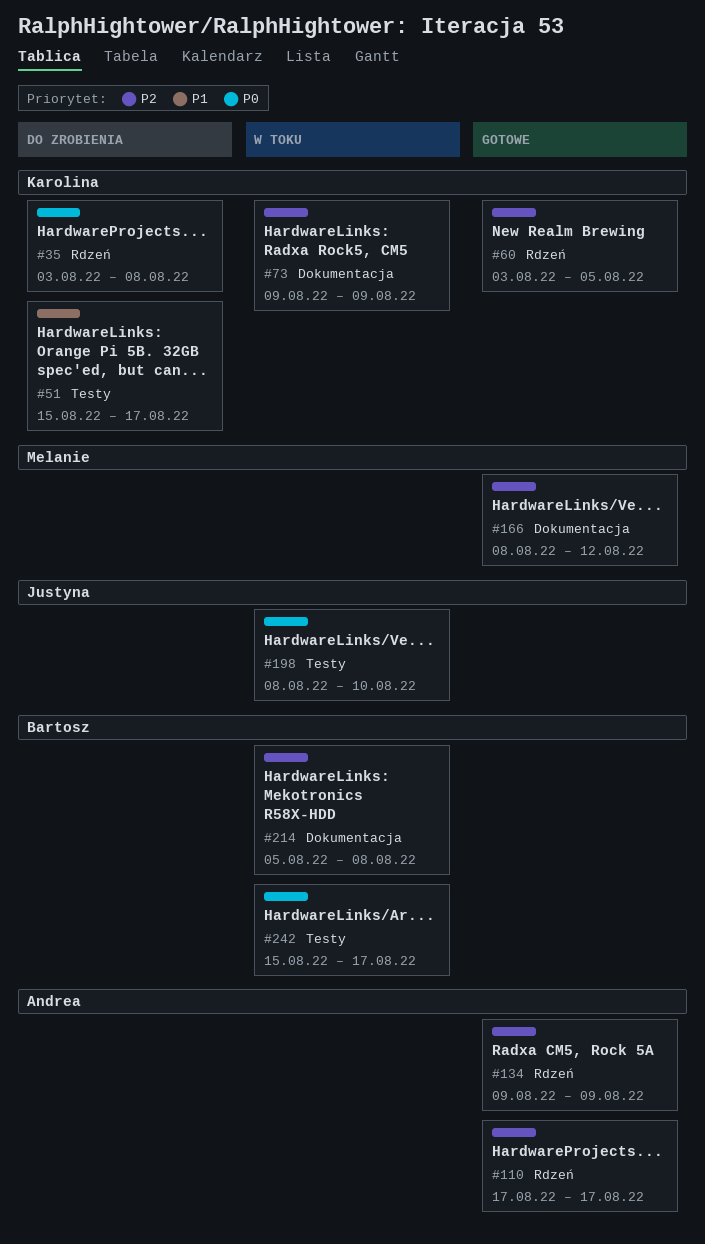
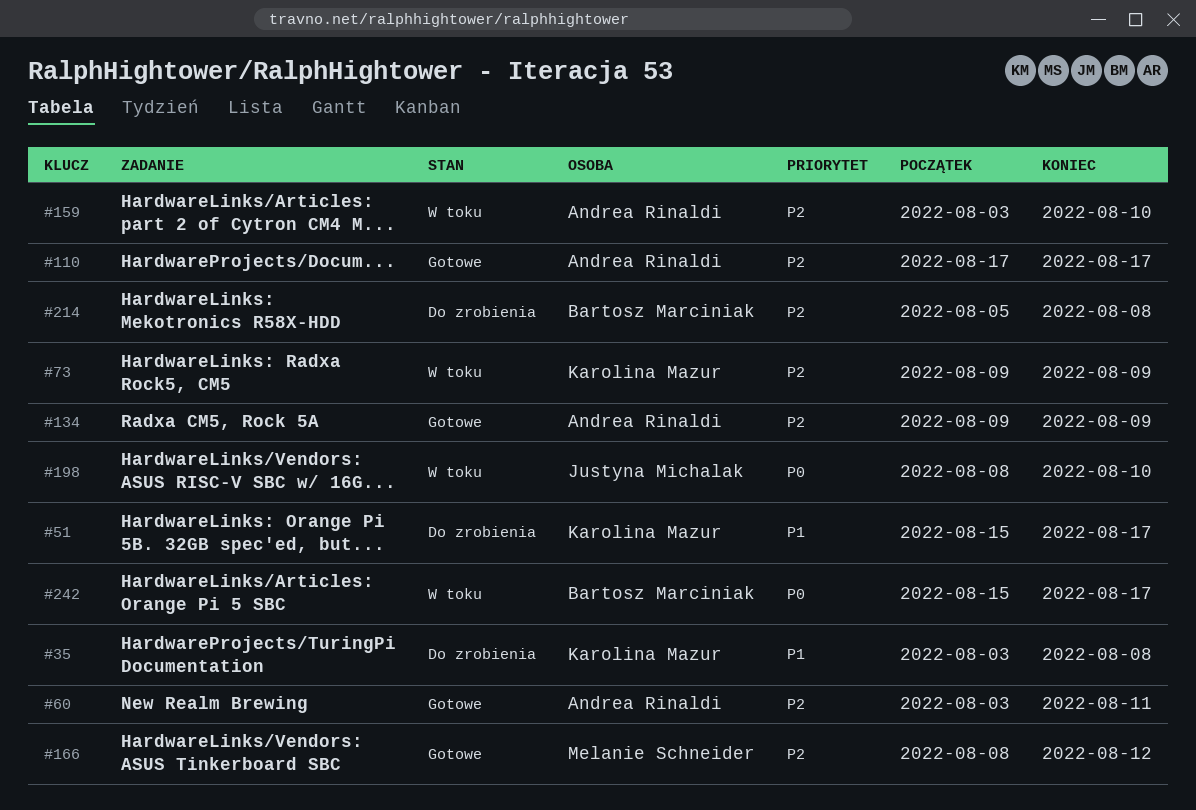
#35, priority: P0 -> P1
#60, owner: Karolina Mazur -> Andrea Rinaldi
#60, due: Aug 5 -> Aug 11
#159: none -> present
#214, status: W toku -> Do zrobienia

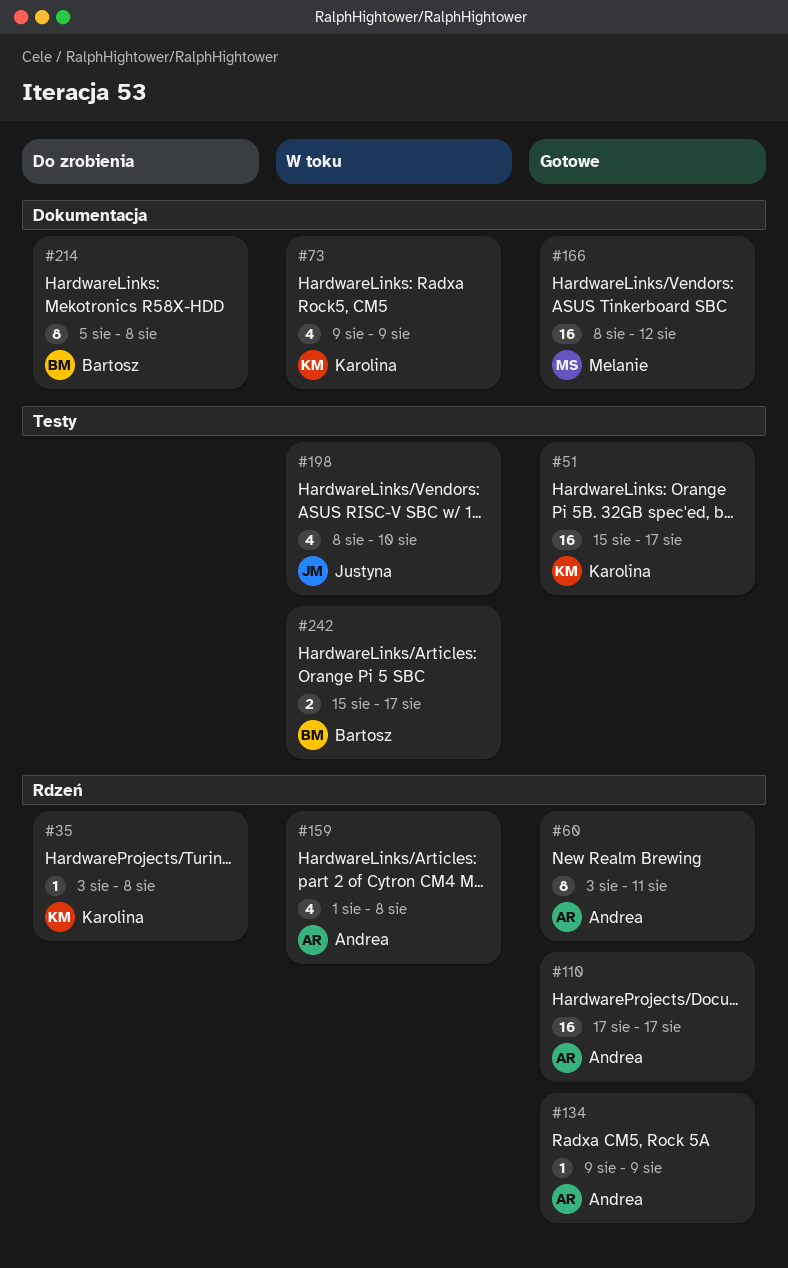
#51, status: Do zrobienia -> Gotowe
#159, start: Aug 3 -> Aug 1
#159, due: Aug 10 -> Aug 8

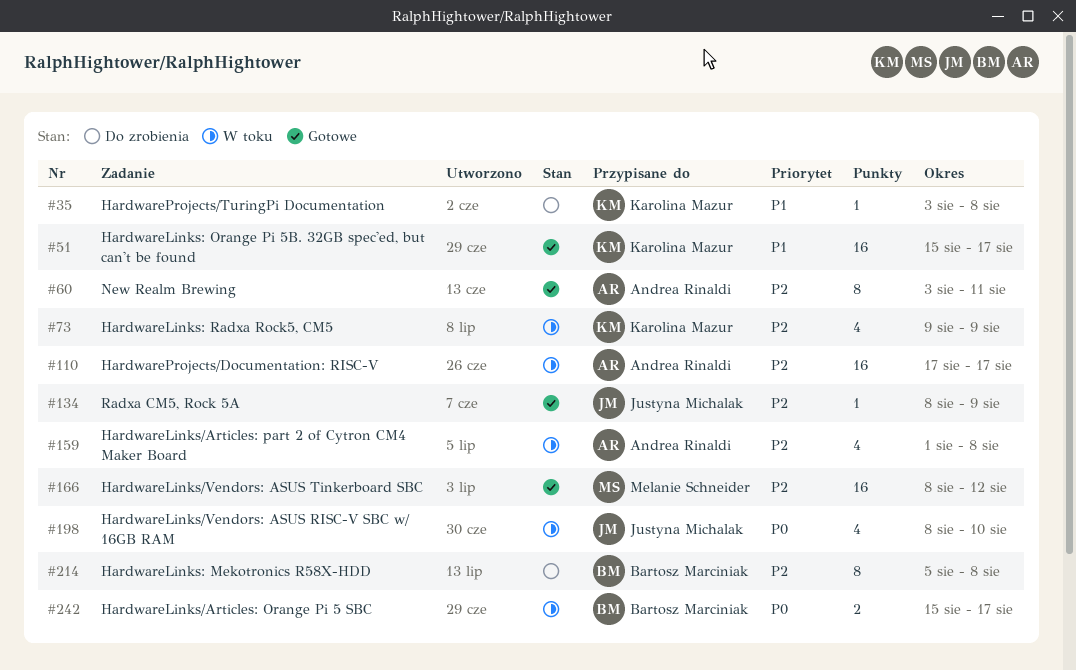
#110, status: Gotowe -> W toku
#134, owner: Andrea Rinaldi -> Justyna Michalak
#134, start: Aug 9 -> Aug 8

